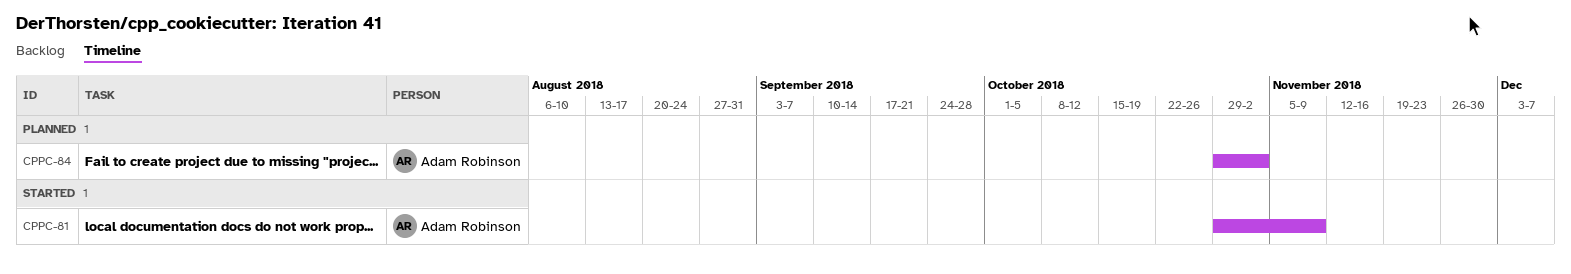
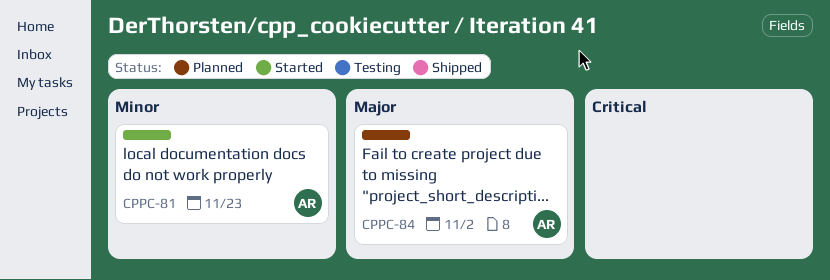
CPPC-81, due: Nov 9 -> Nov 23

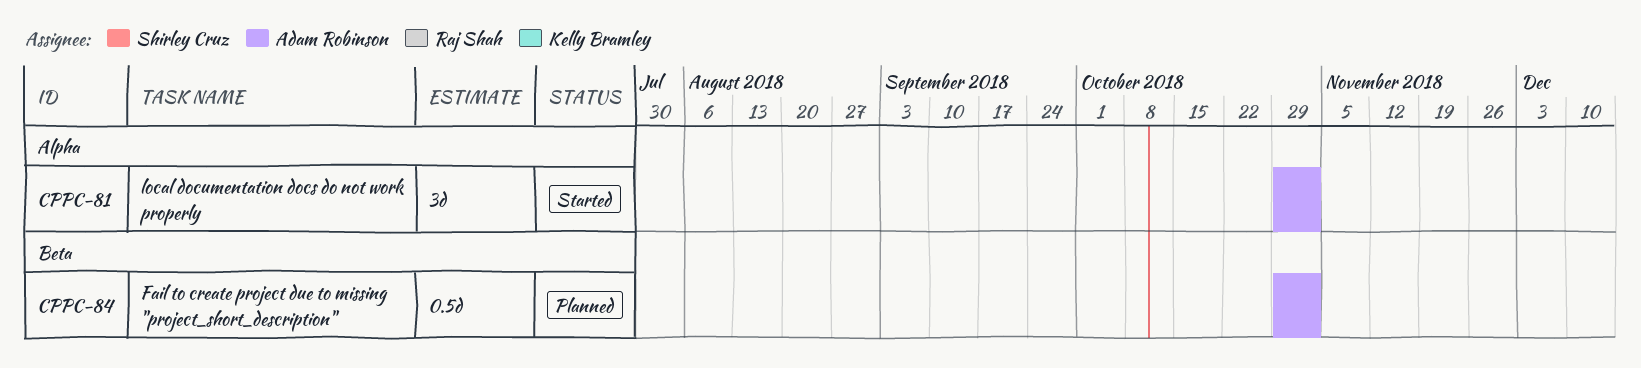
CPPC-81, due: Nov 23 -> Nov 2

